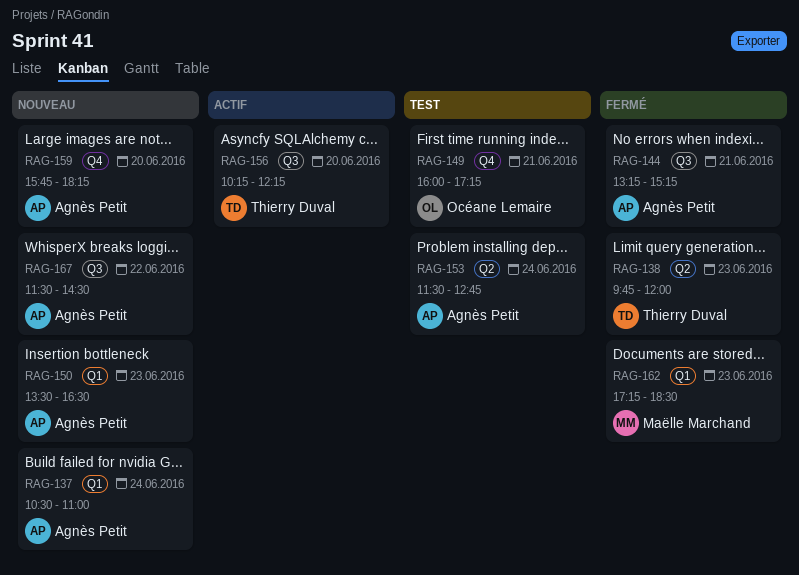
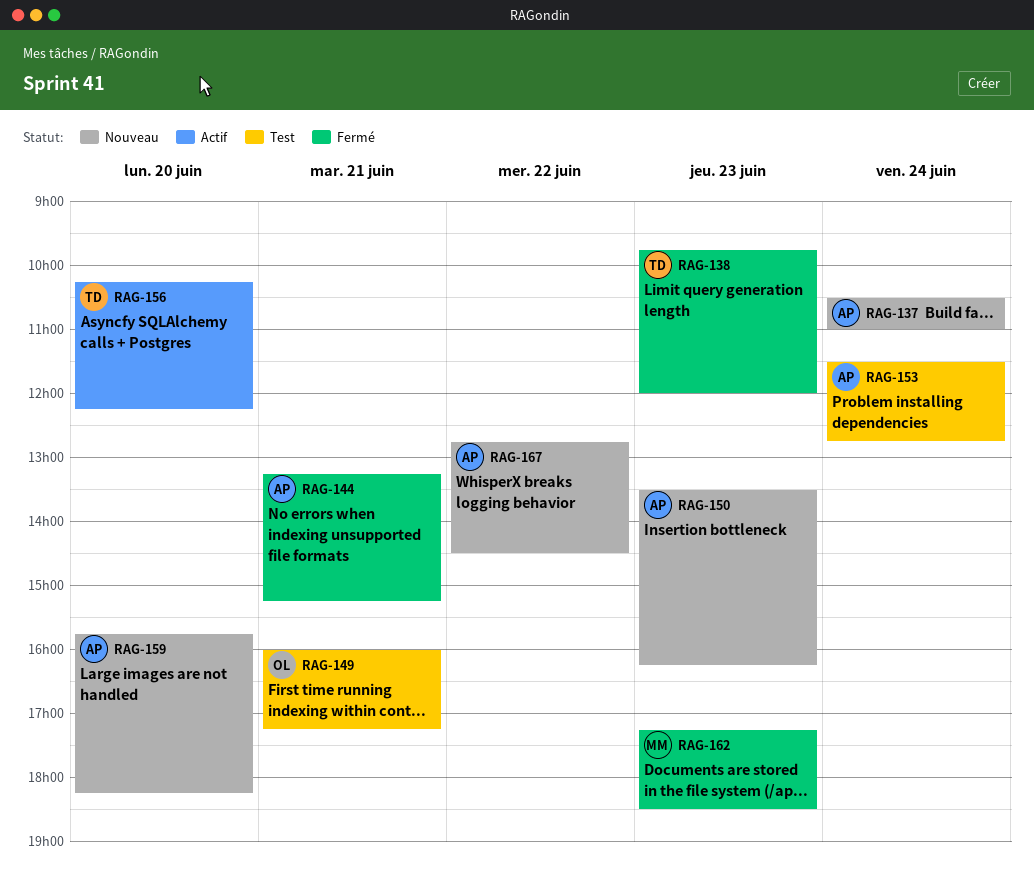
RAG-150, ends: 16:30 -> 16:15
RAG-167, begins: 11:30 -> 12:45

